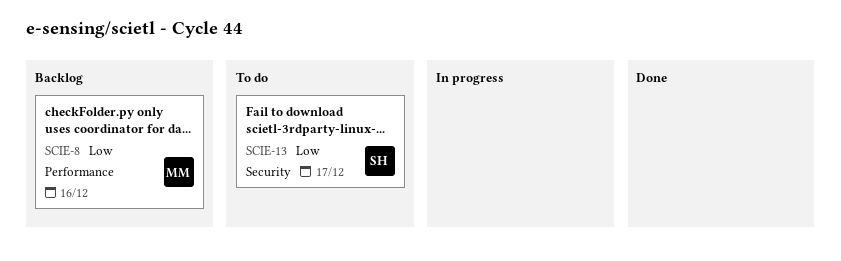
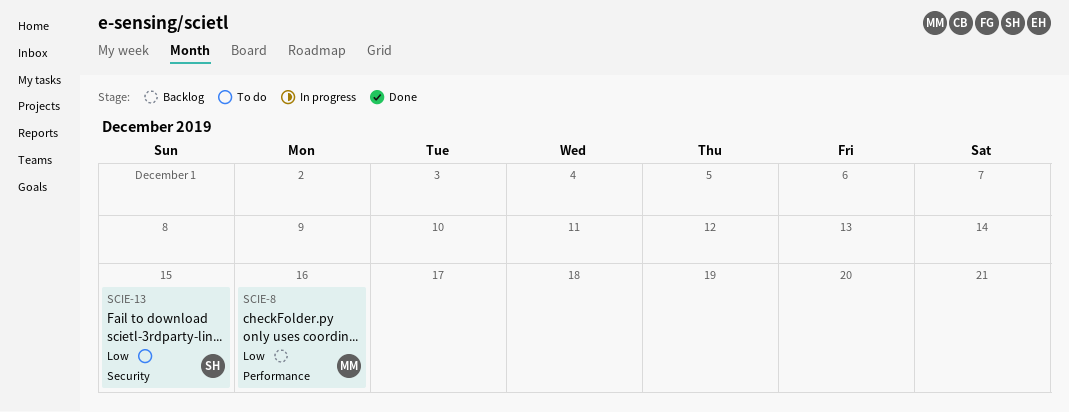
SCIE-13, due: Dec 17 -> Dec 15

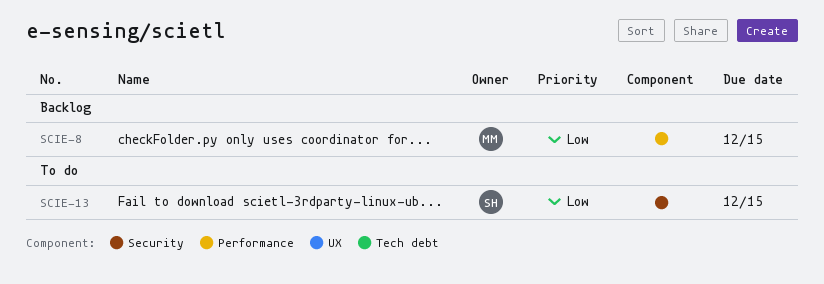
SCIE-8, due: Dec 16 -> Dec 15

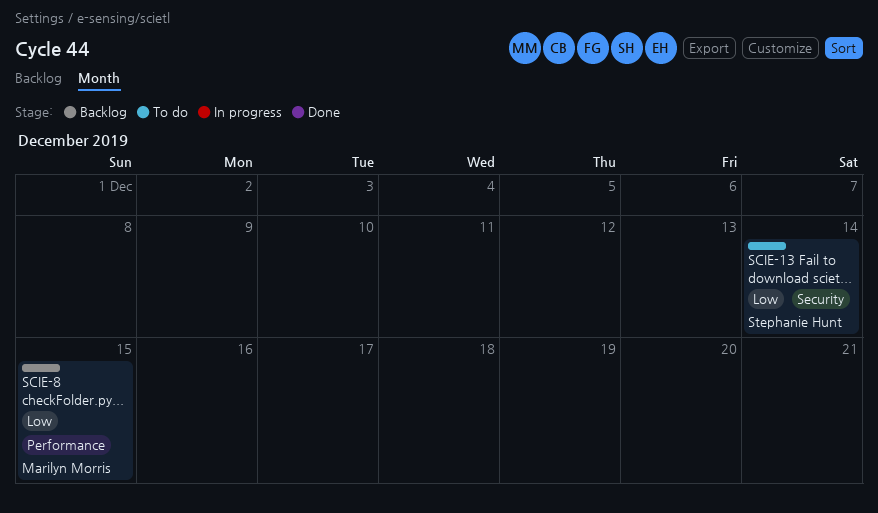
SCIE-13, due: Dec 15 -> Dec 14

